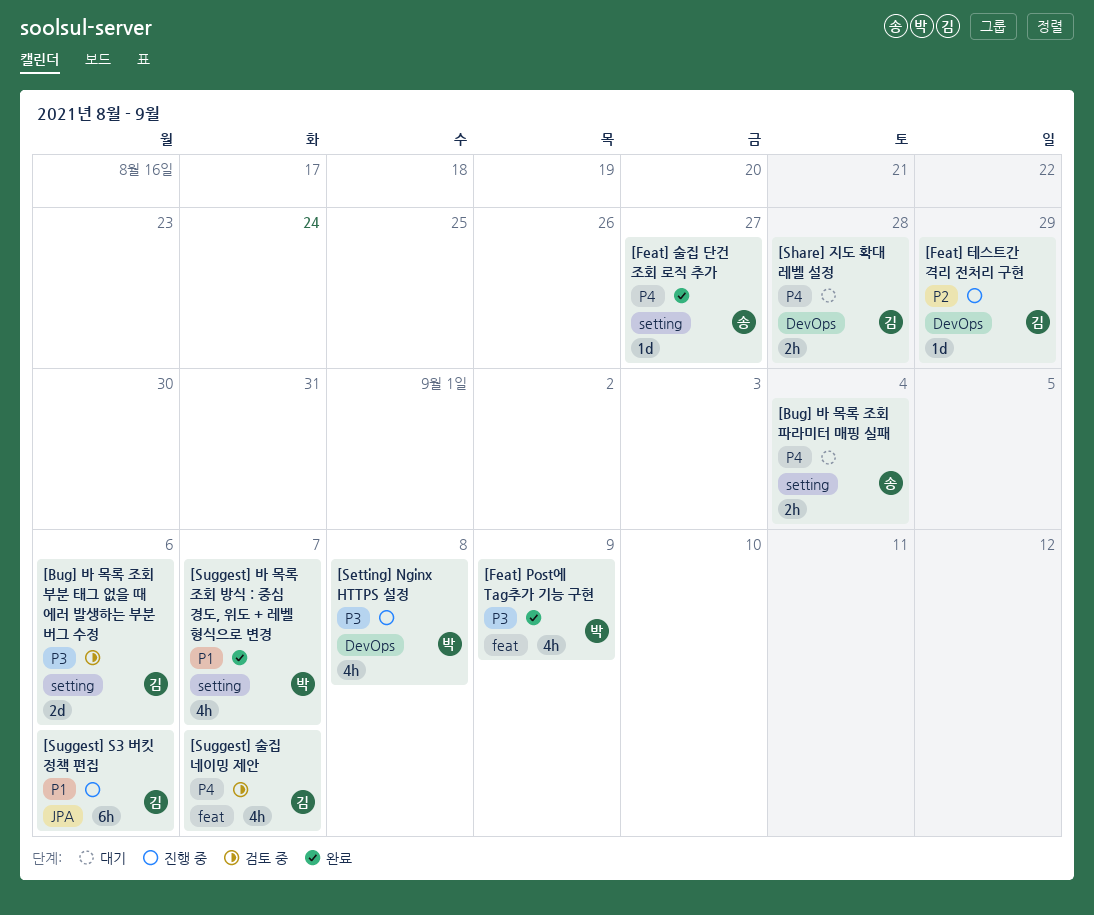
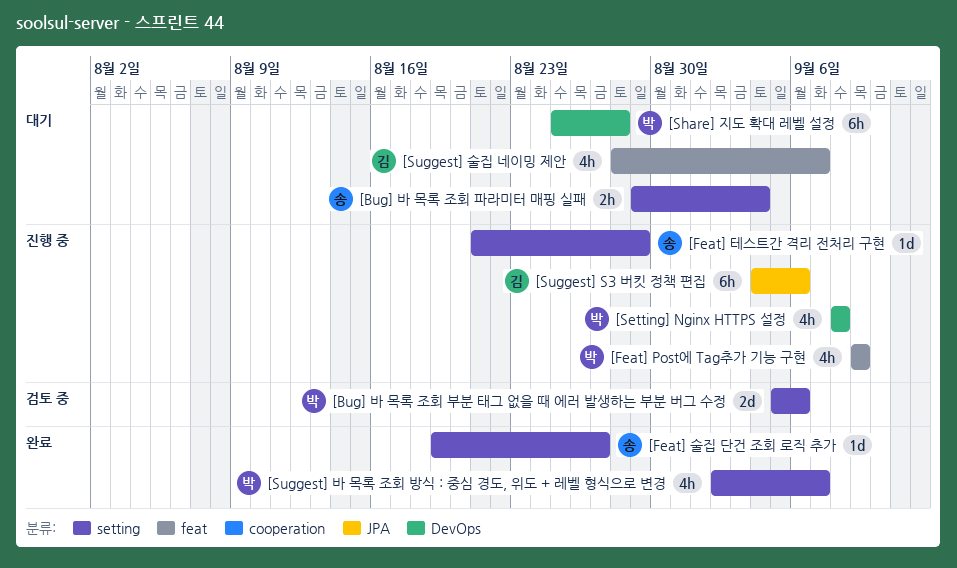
[Bug] 바 목록 조회 부분 태그 없을 때 에러 발생하는 부분 버그 수정, owner: 김 -> 박
[Feat] Post에 Tag추가 기능 구현, status: 완료 -> 진행 중
[Feat] 테스트간 격리 전처리 구현, owner: 김 -> 송
[Feat] 테스트간 격리 전처리 구현, label: DevOps -> setting
[Share] 지도 확대 레벨 설정, owner: 김 -> 박
[Share] 지도 확대 레벨 설정, estimate: 2h -> 6h
[Suggest] 술집 네이밍 제안, status: 검토 중 -> 대기

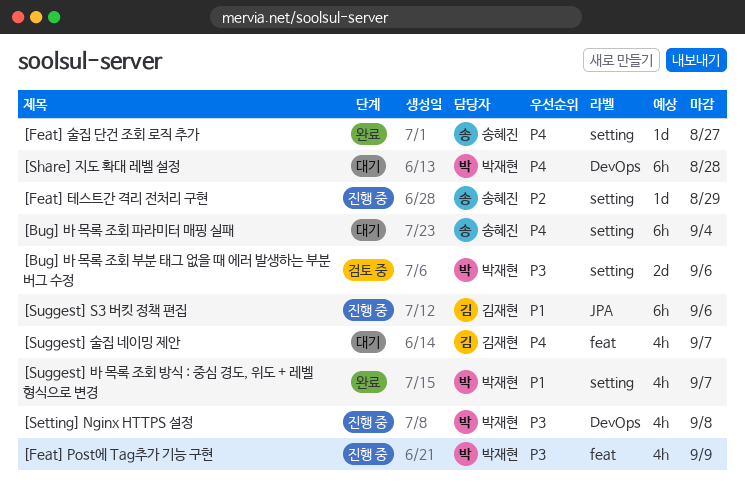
[Bug] 바 목록 조회 파라미터 매핑 실패, estimate: 2h -> 6h

